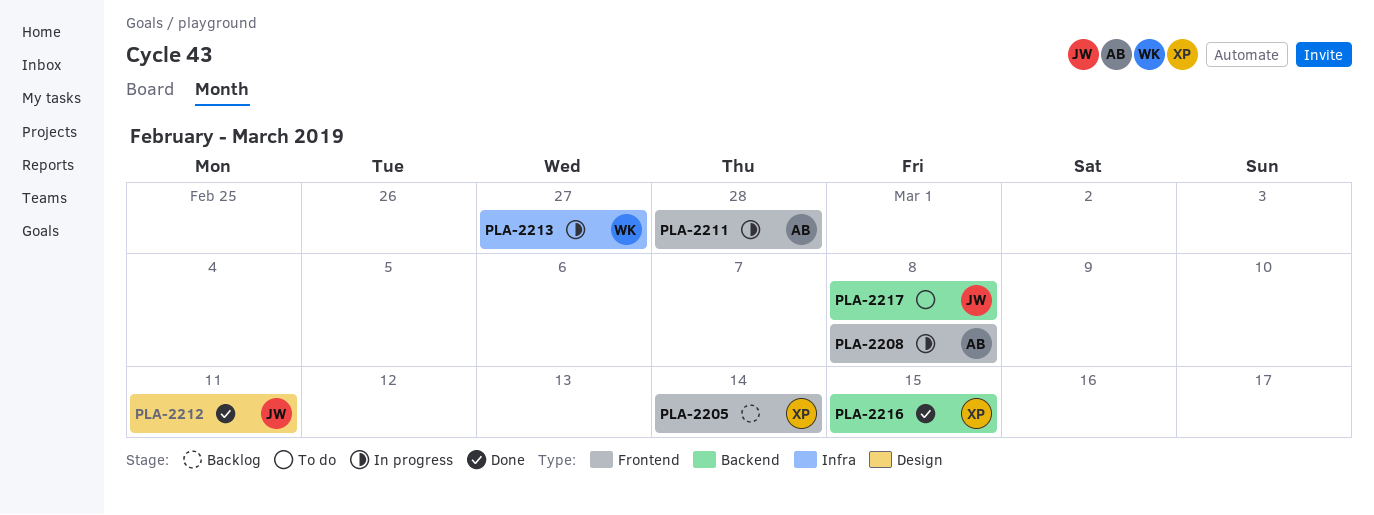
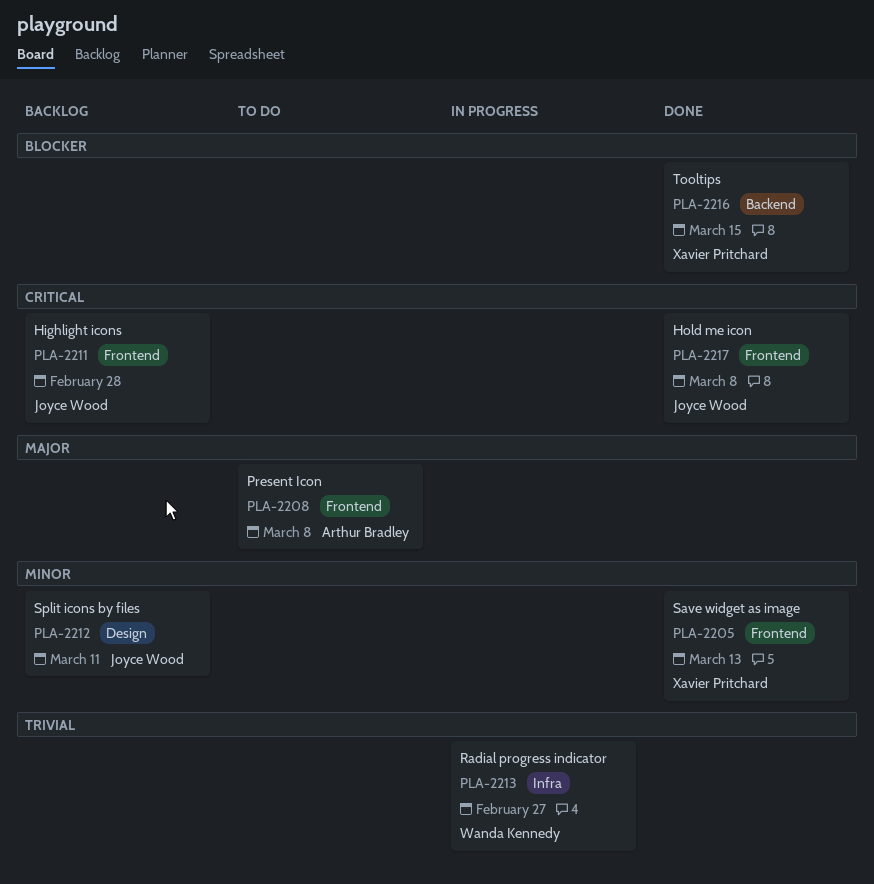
PLA-2205, status: Backlog -> Done
PLA-2205, due: Mar 14 -> Mar 13
PLA-2208, status: In progress -> To do
PLA-2211, status: In progress -> Backlog
PLA-2211, owner: Arthur Bradley -> Joyce Wood
PLA-2212, status: Done -> Backlog
PLA-2217, status: To do -> Done
PLA-2217, label: Backend -> Frontend

